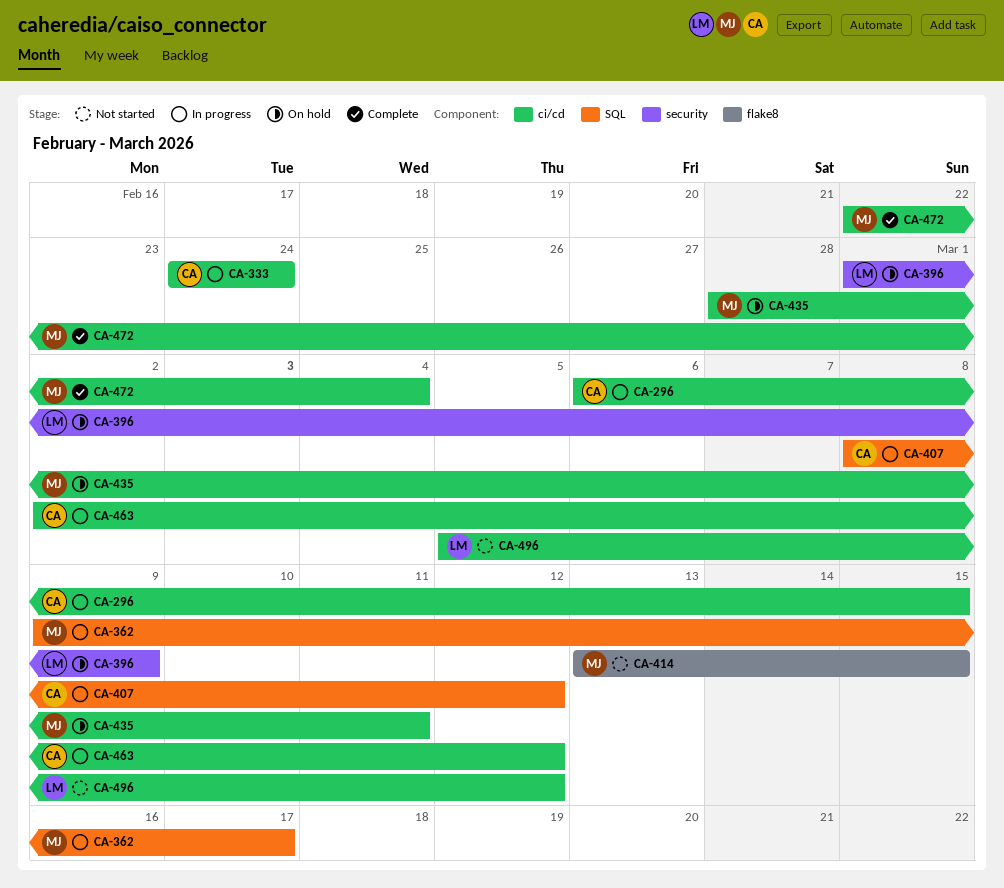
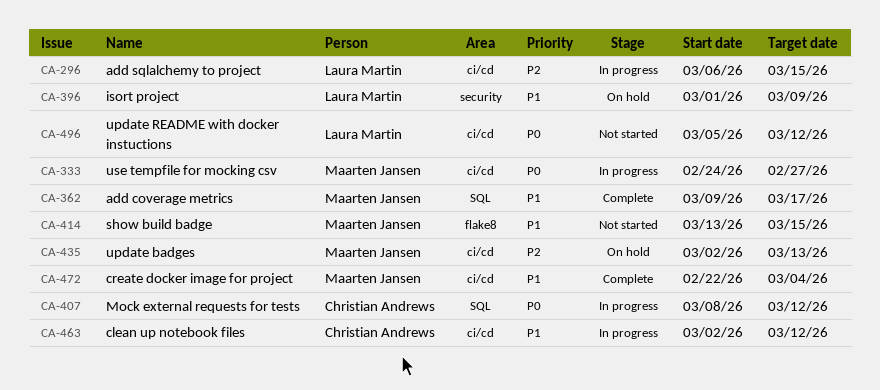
CA-296, owner: Christian Andrews -> Laura Martin
CA-333, owner: Christian Andrews -> Maarten Jansen
CA-333, due: Feb 24 -> Feb 27
CA-362, status: In progress -> Complete
CA-435, start: Feb 28 -> Mar 2
CA-435, due: Mar 11 -> Mar 13

